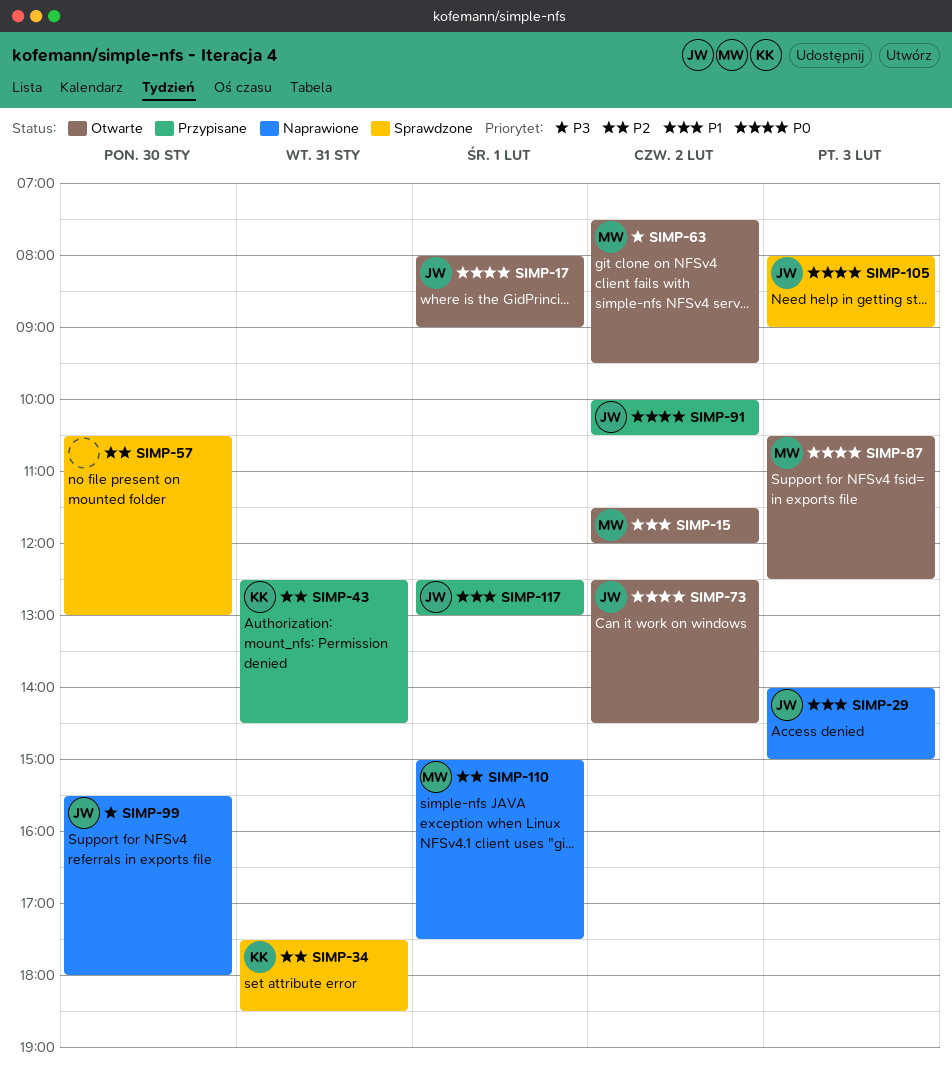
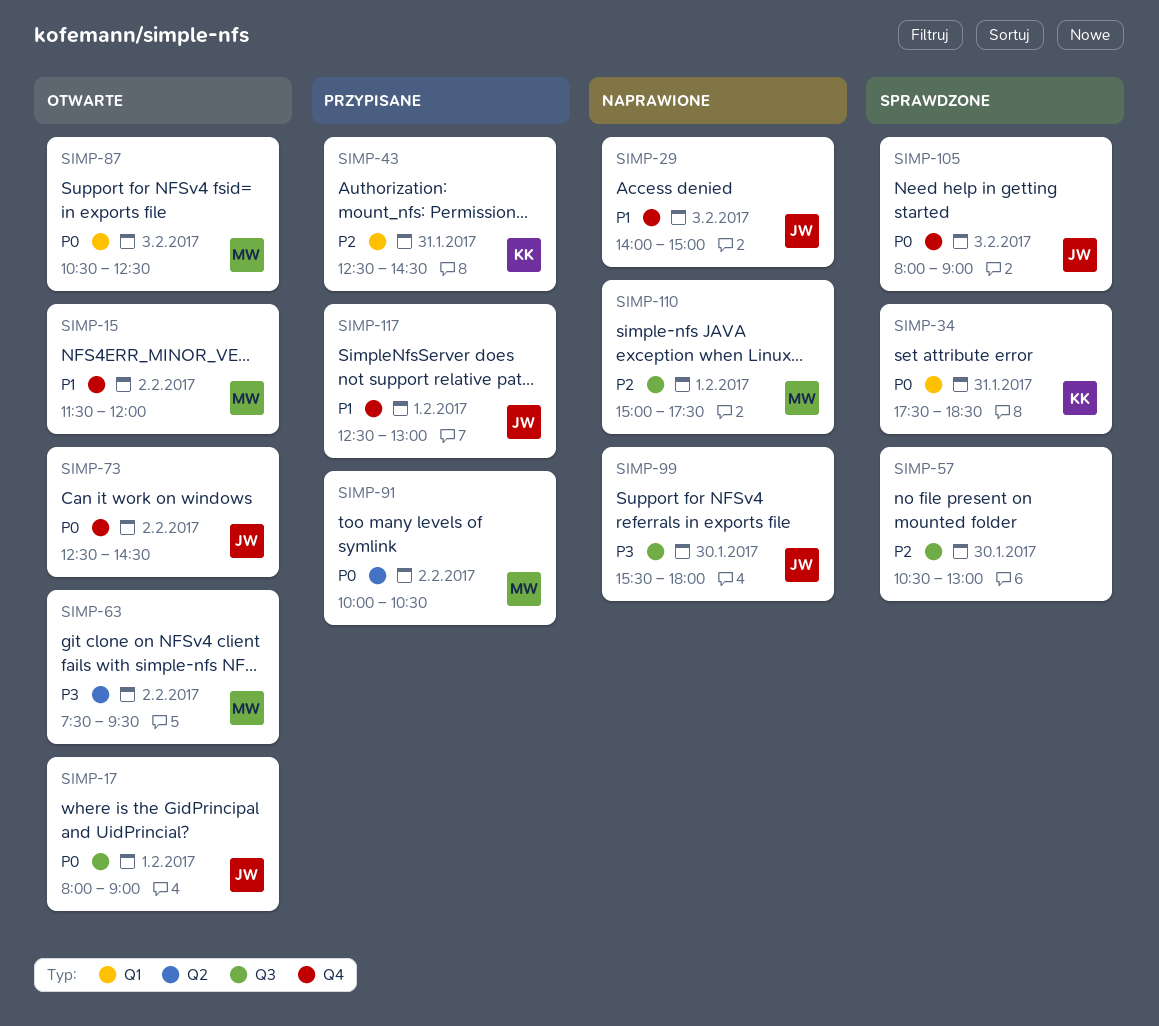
SIMP-34, priority: P2 -> P0
SIMP-91, owner: JW -> MW

